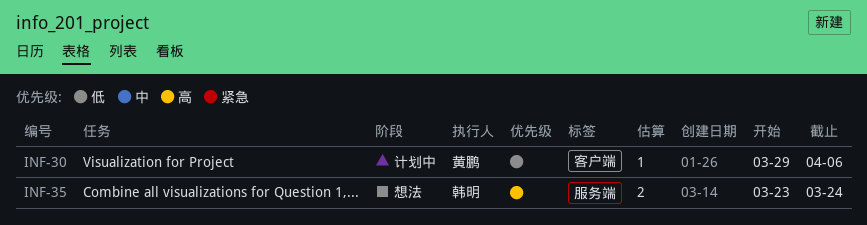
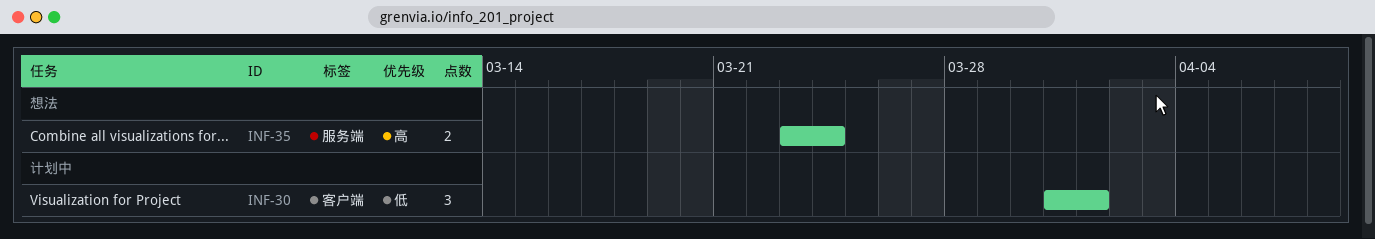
INF-30, estimate: 1 -> 3
INF-30, start: Mar 29 -> Mar 31
INF-30, due: Apr 6 -> Apr 1

